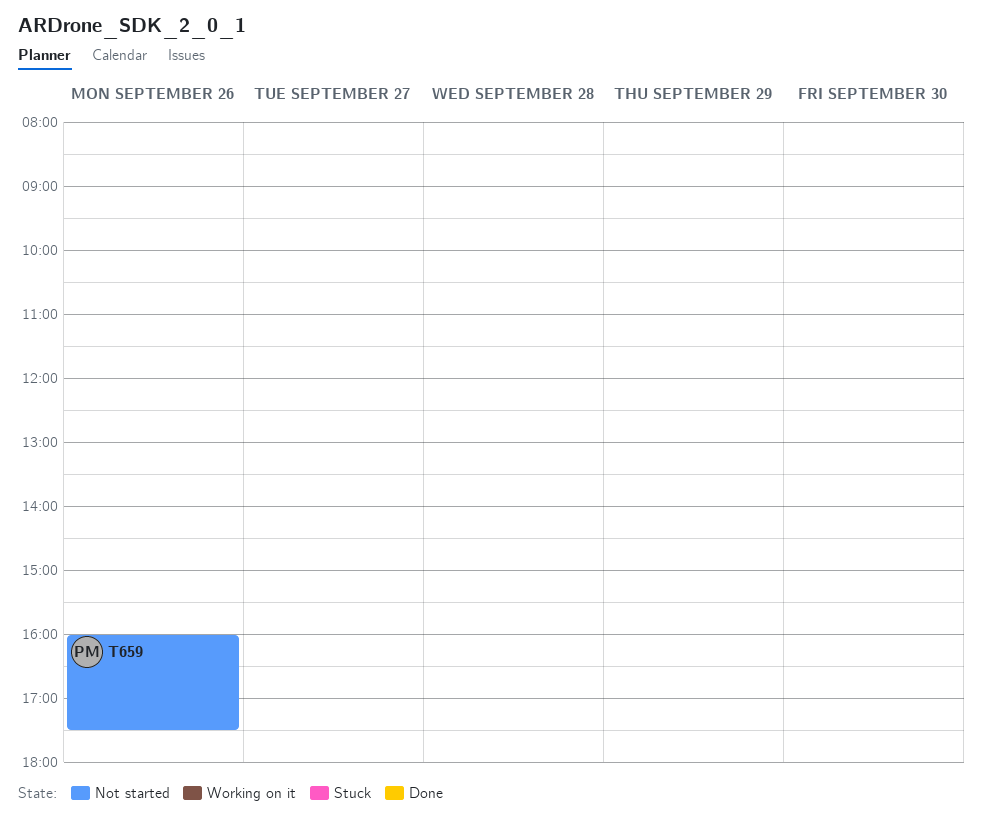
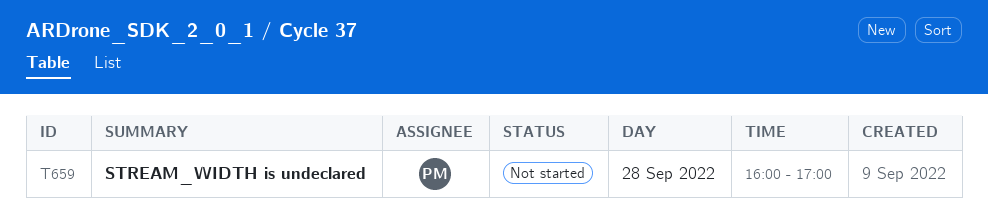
T659, day: Sep 26 -> Sep 28
T659, ends: 17:30 -> 17:00

